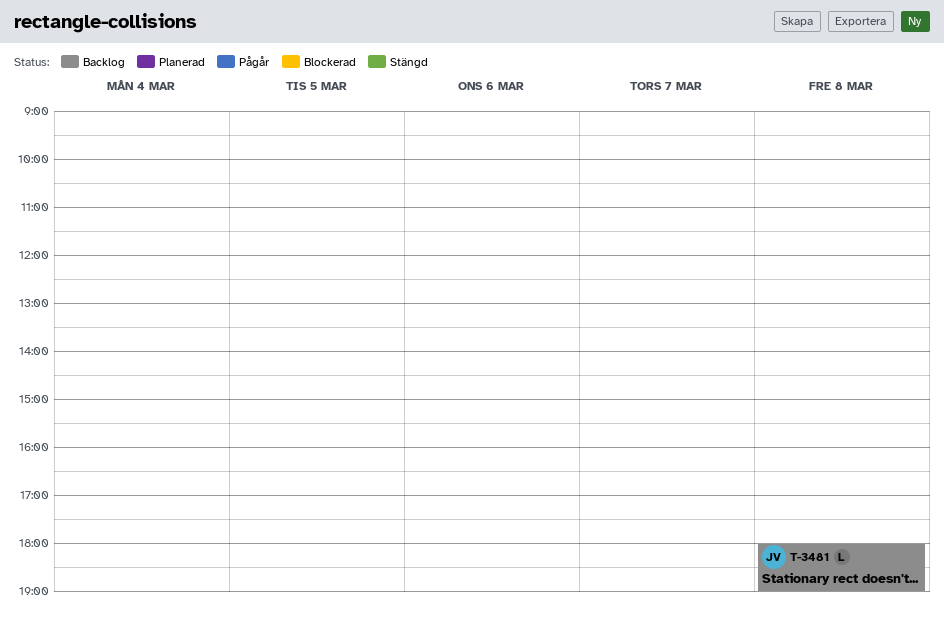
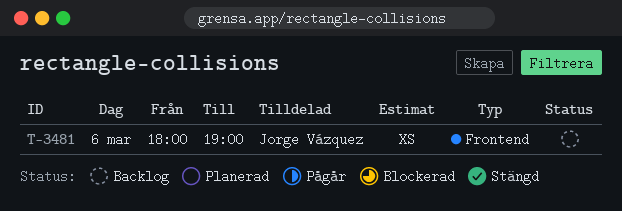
T-3481, estimate: L -> XS
T-3481, day: Mar 8 -> Mar 6

